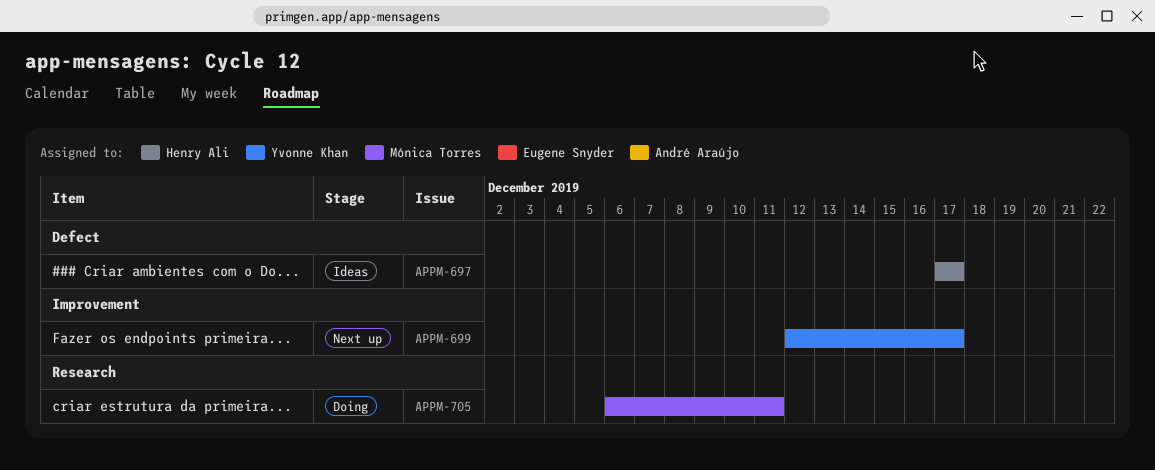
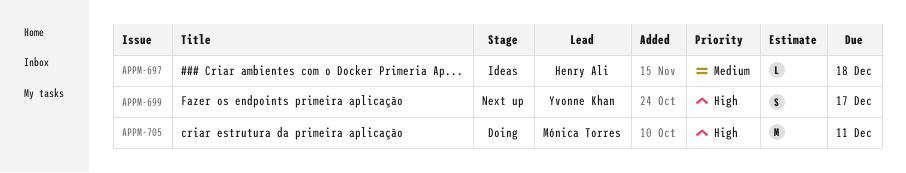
APPM-697, due: Dec 17 -> Dec 18

